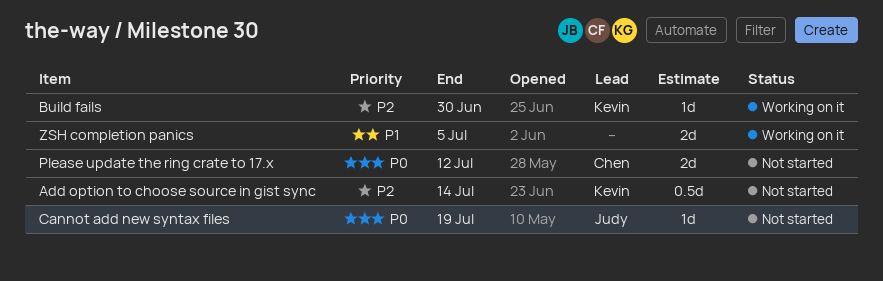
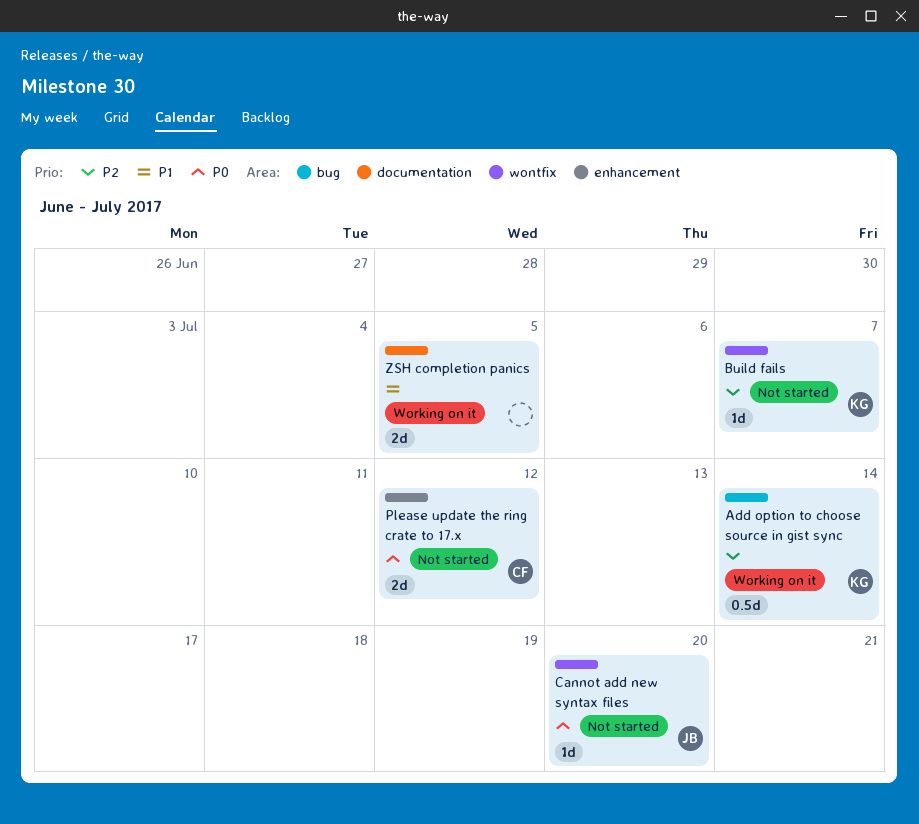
Add option to choose source in gist sync, status: Not started -> Working on it
Build fails, status: Working on it -> Not started
Build fails, due: Jun 30 -> Jul 7
Cannot add new syntax files, due: Jul 19 -> Jul 20

